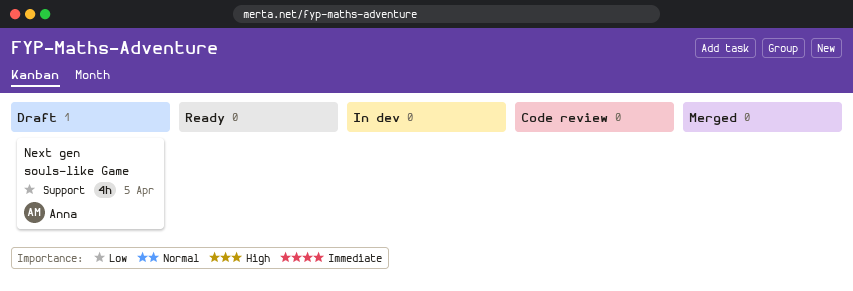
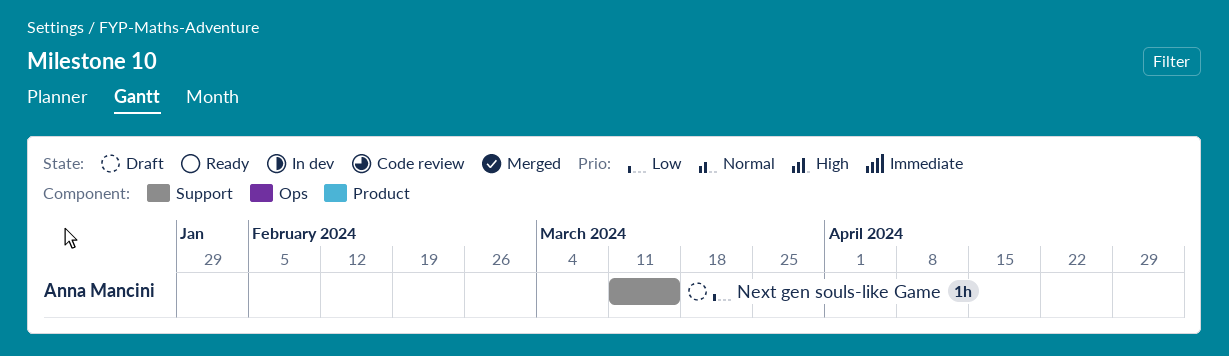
Next gen souls-like Game, estimate: 4h -> 1h
Next gen souls-like Game, due: Apr 5 -> Mar 15

